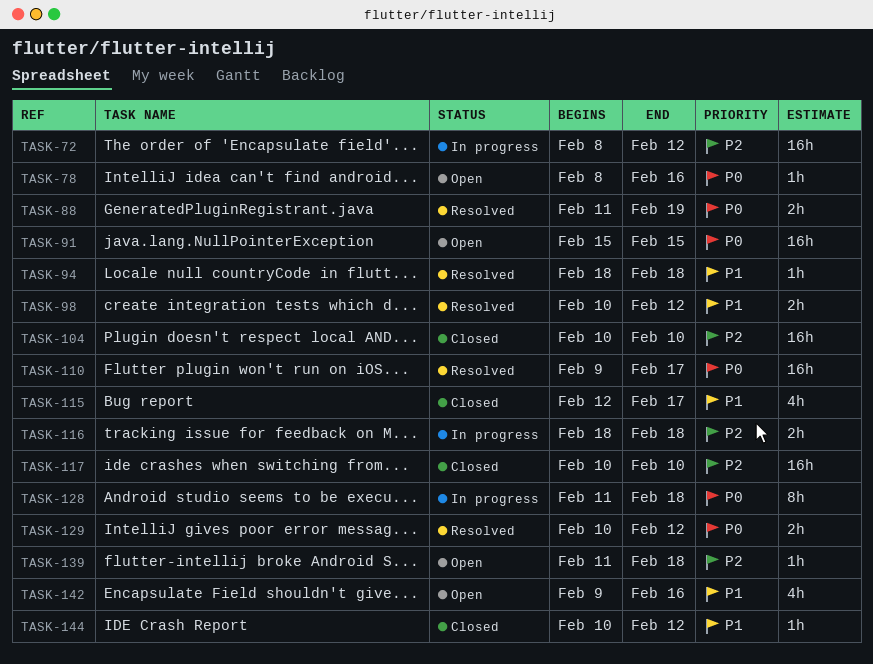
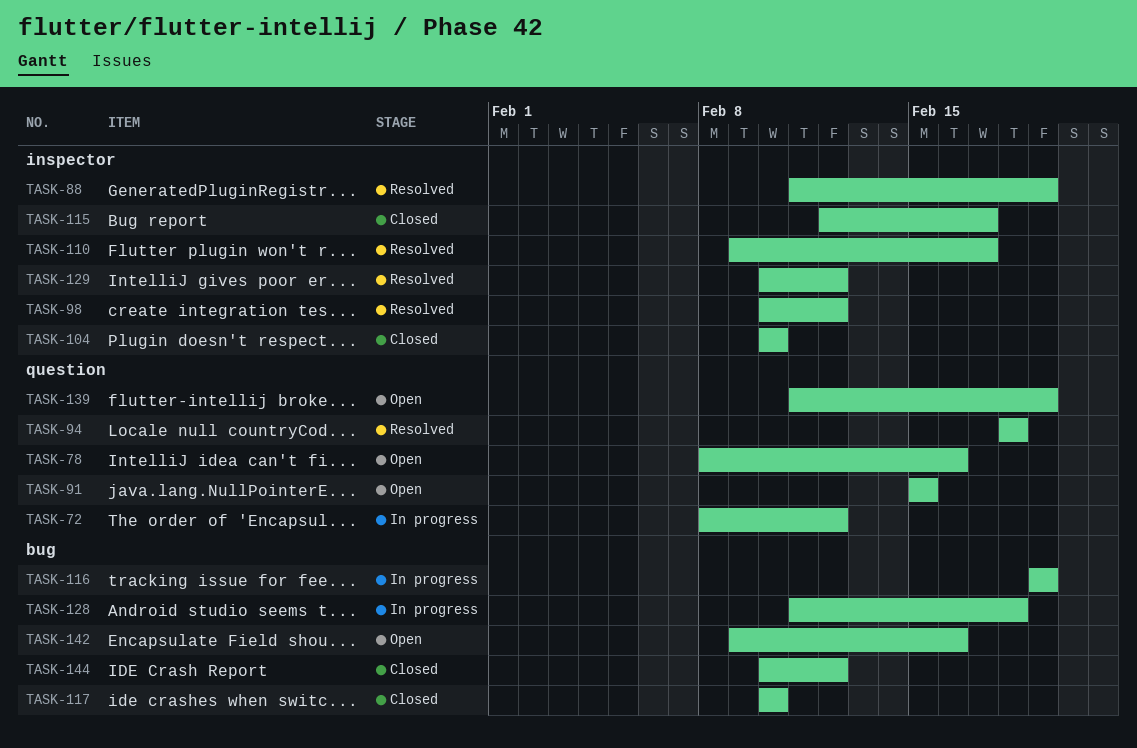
TASK-116, start: Feb 18 -> Feb 19
TASK-116, due: Feb 18 -> Feb 19
TASK-139, due: Feb 18 -> Feb 19

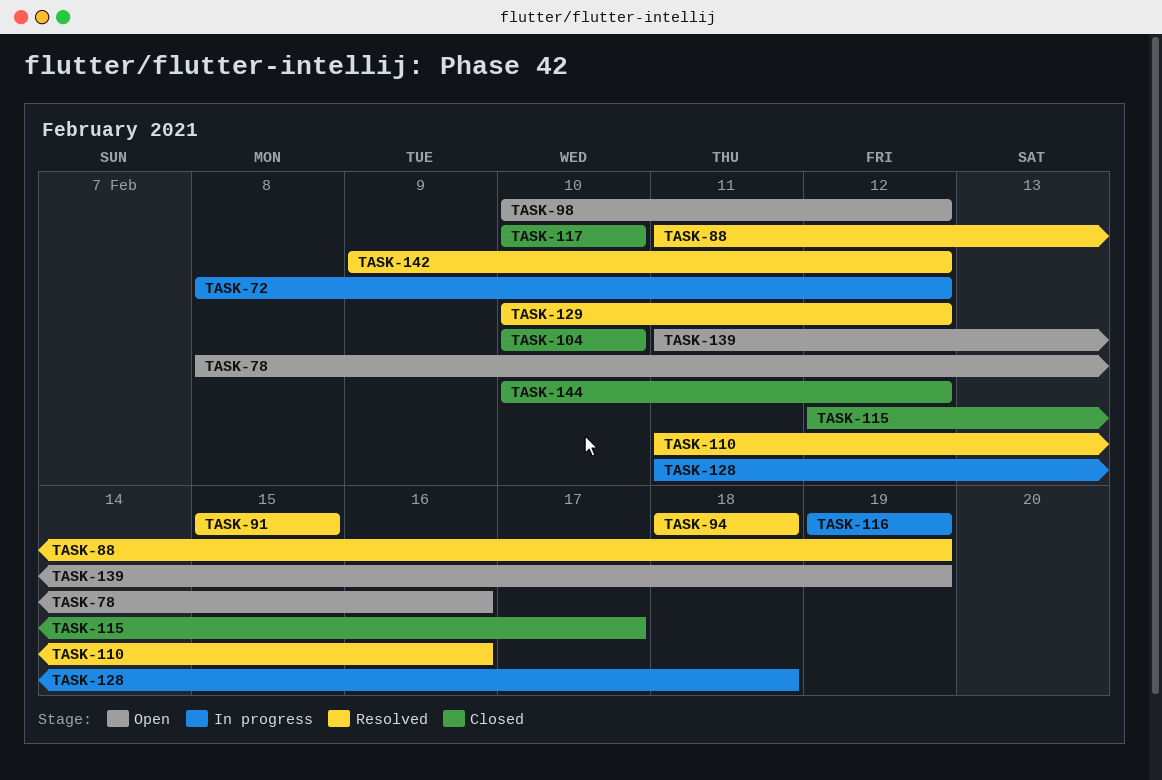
TASK-91, status: Open -> Resolved
TASK-98, status: Resolved -> Open
TASK-110, start: Feb 9 -> Feb 11
TASK-110, due: Feb 17 -> Feb 16
TASK-142, status: Open -> Resolved
TASK-142, due: Feb 16 -> Feb 12

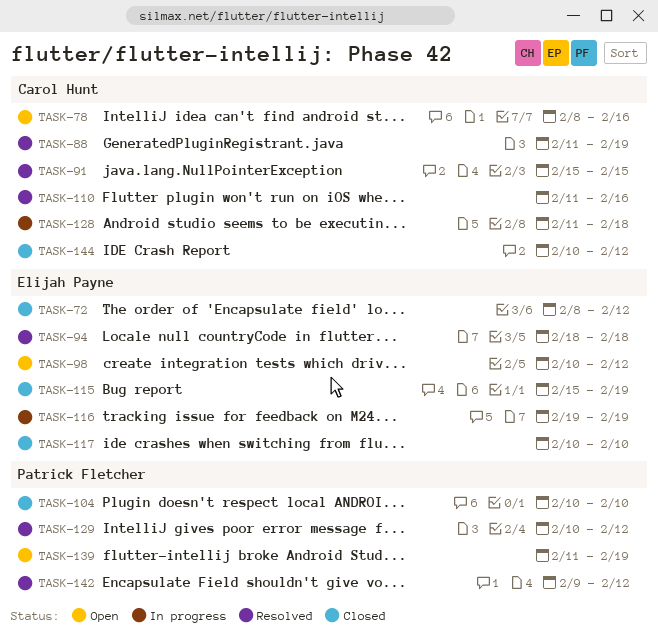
TASK-72, status: In progress -> Closed
TASK-115, start: Feb 12 -> Feb 15
TASK-115, due: Feb 17 -> Feb 19

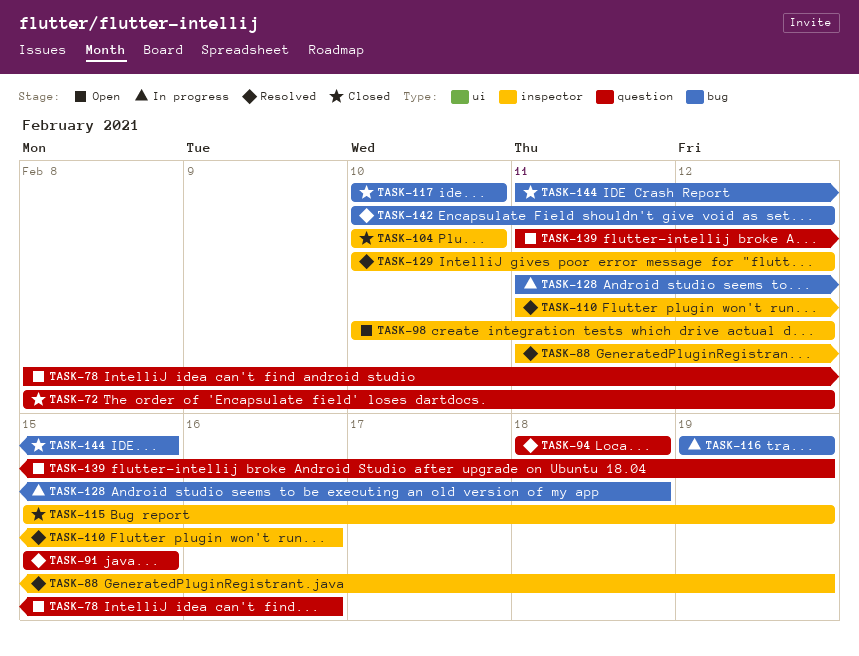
TASK-142, start: Feb 9 -> Feb 10
TASK-144, start: Feb 10 -> Feb 11
TASK-144, due: Feb 12 -> Feb 15

